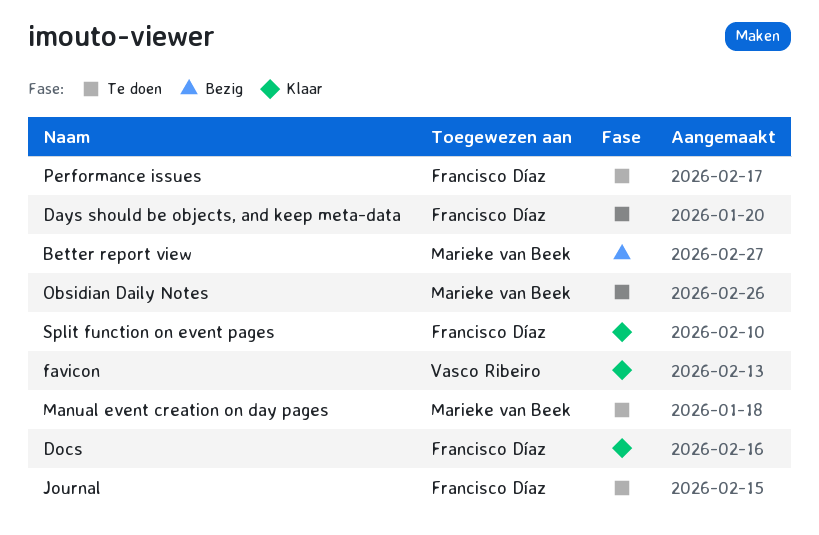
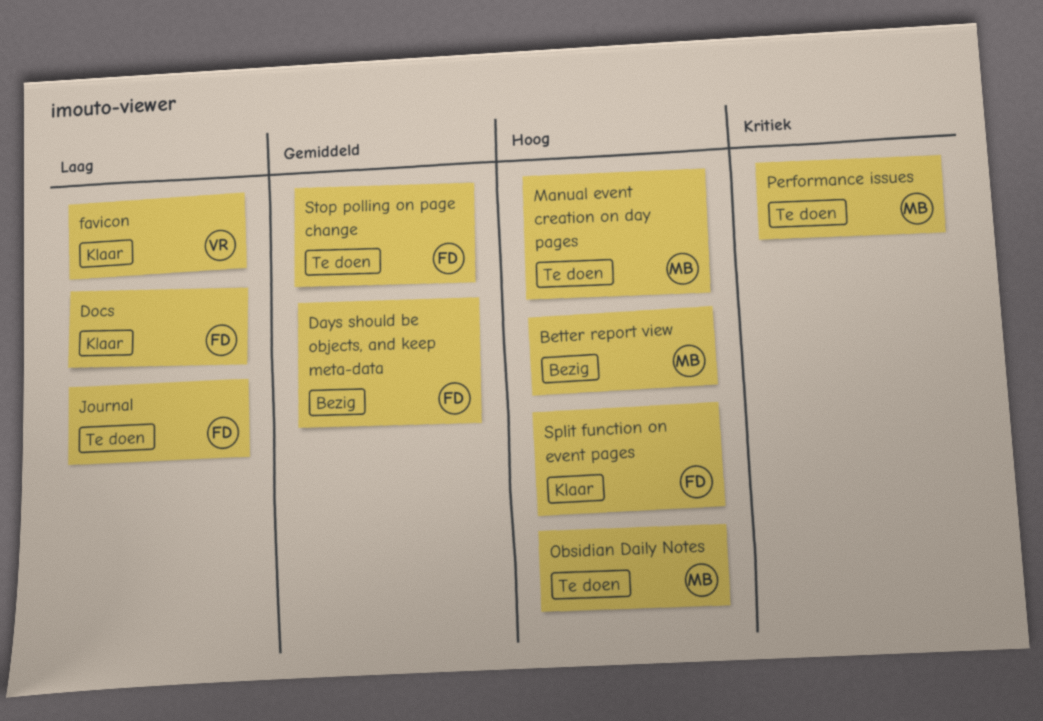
Days should be objects, and keep meta-data, status: Te doen -> Bezig
Performance issues, owner: Francisco Díaz -> Marieke van Beek
Stop polling on page change: none -> present

